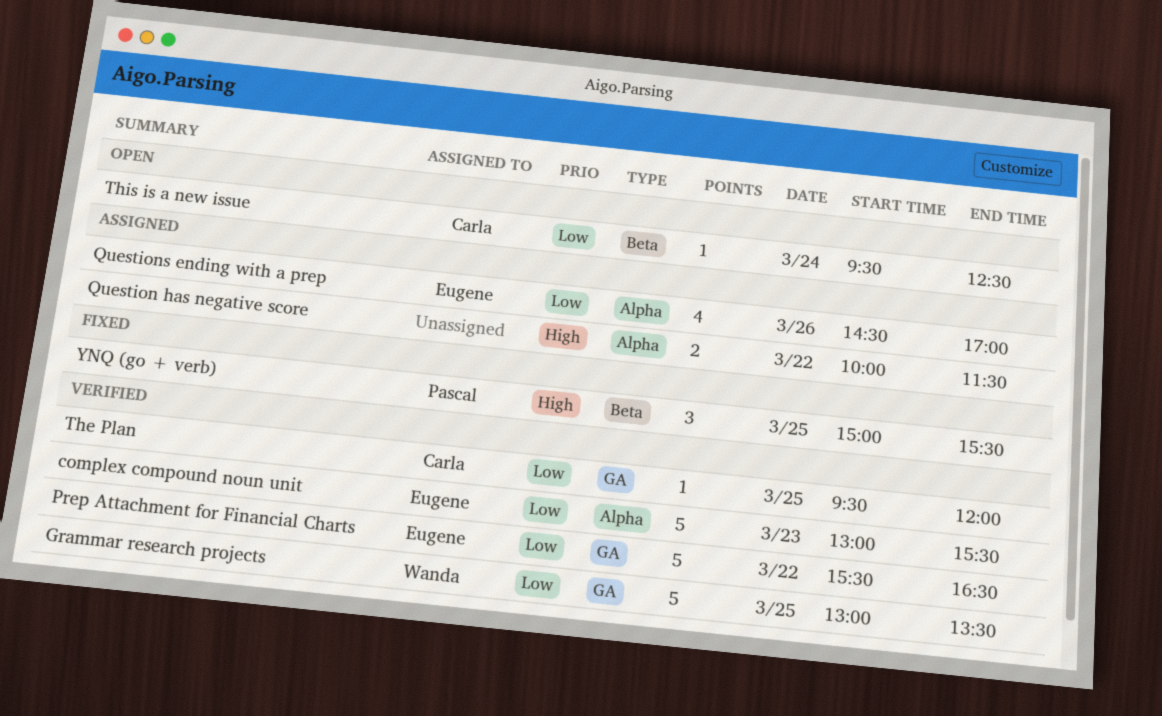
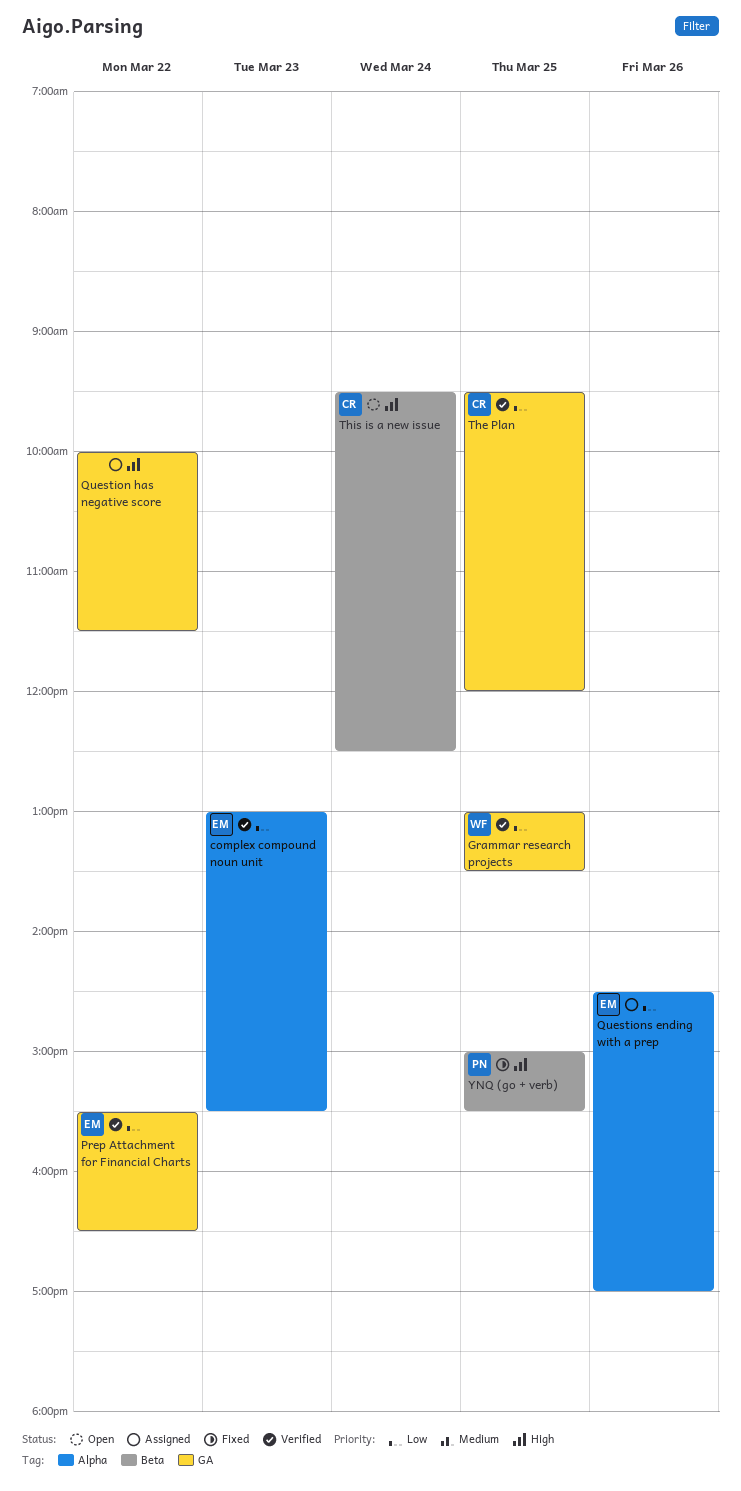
Question has negative score, label: Alpha -> GA
This is a new issue, priority: Low -> High

